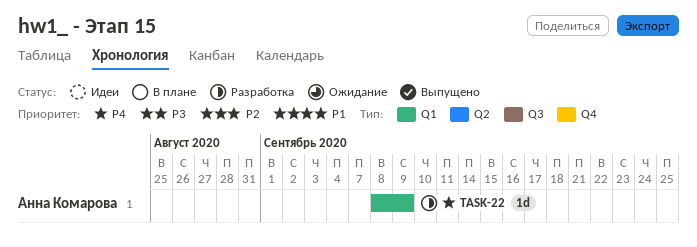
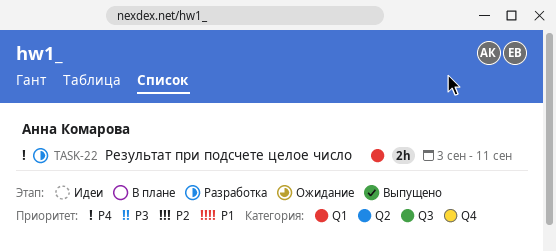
TASK-22, estimate: 1d -> 2h
TASK-22, start: Sep 8 -> Sep 3
TASK-22, due: Sep 9 -> Sep 11

